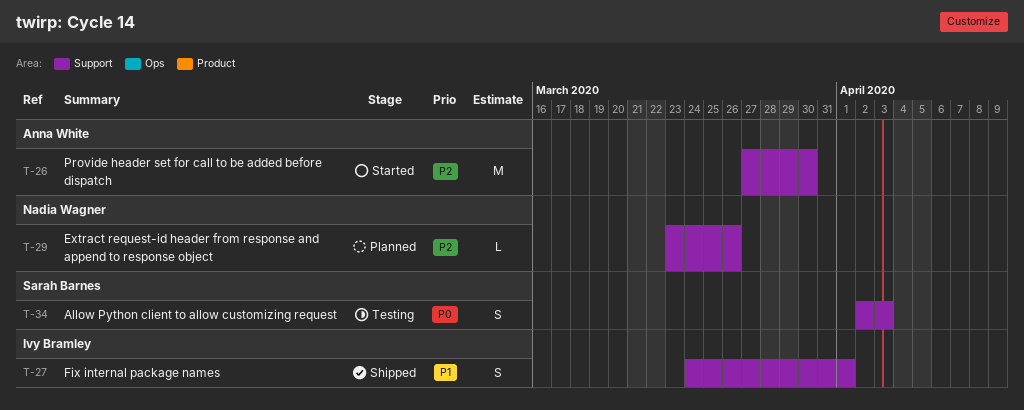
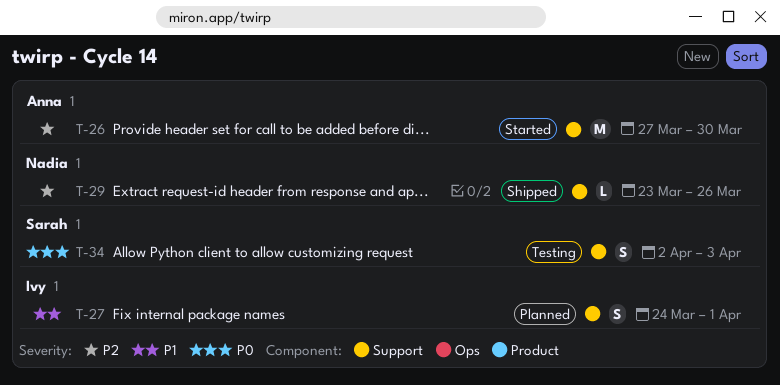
T-27, status: Shipped -> Planned
T-29, status: Planned -> Shipped

